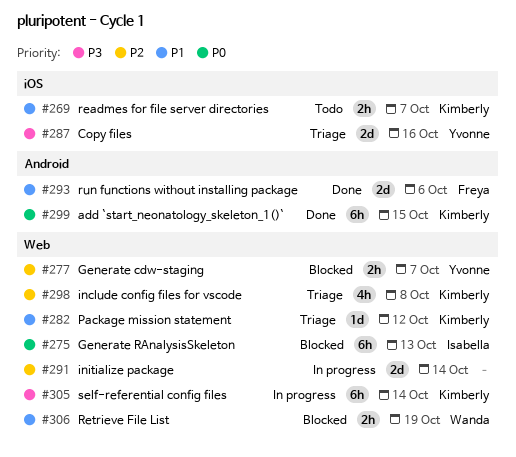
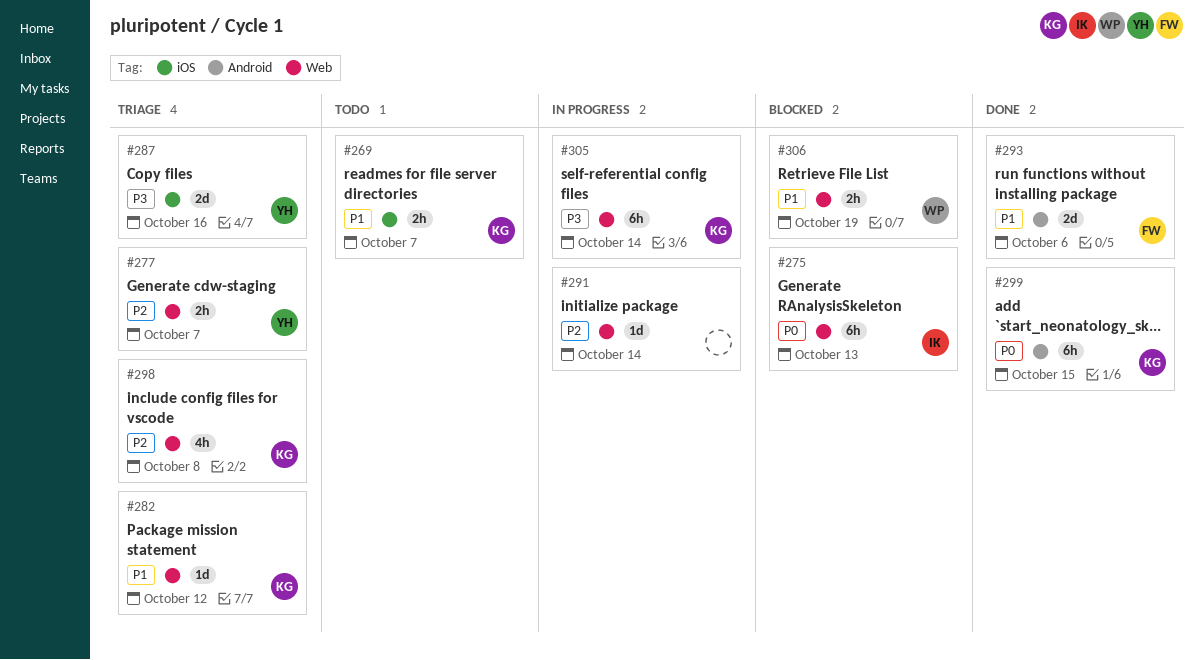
#277, status: Blocked -> Triage
#291, estimate: 2d -> 1d

